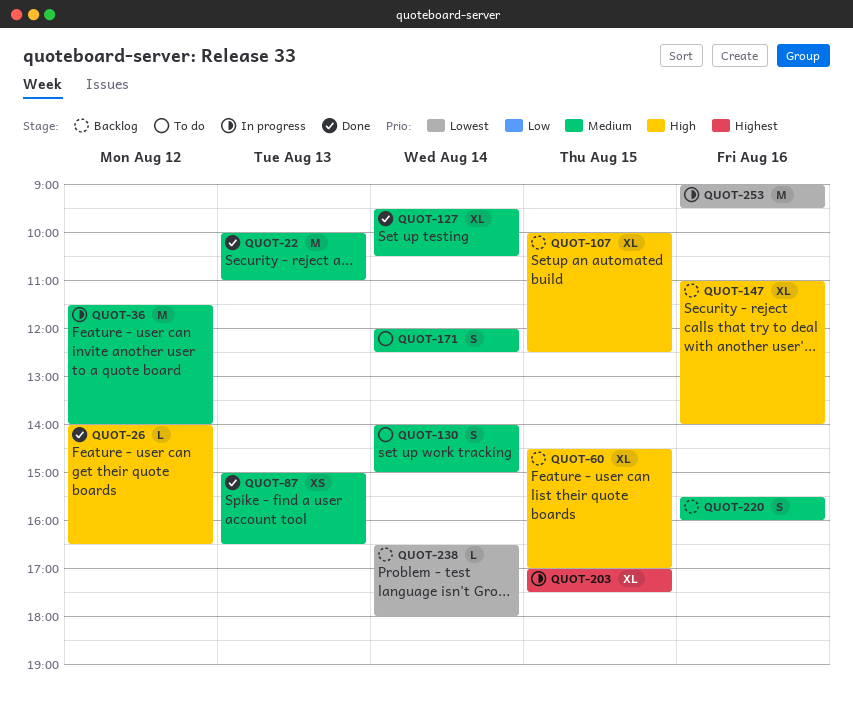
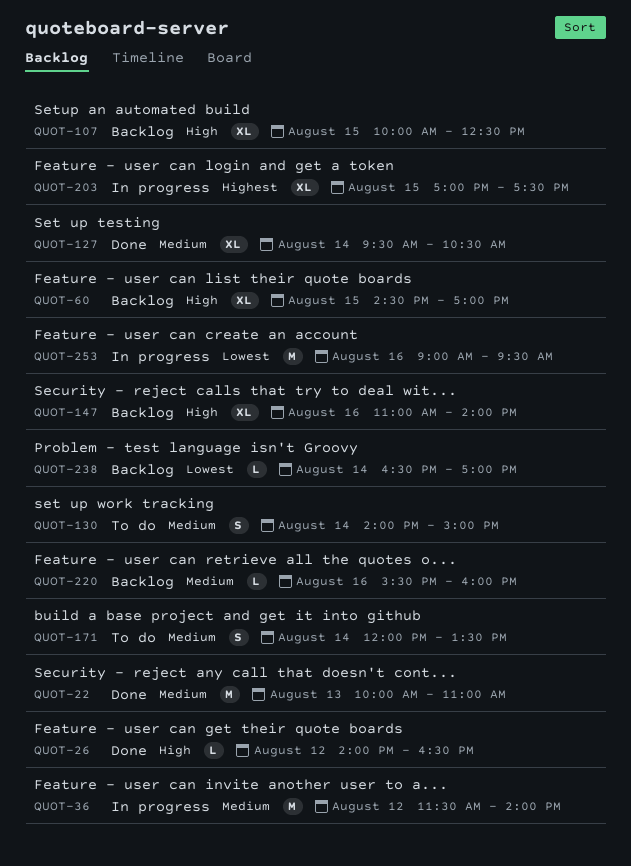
QUOT-87: present -> none
QUOT-171, ends: 12:30 -> 13:30
QUOT-220, estimate: S -> L
QUOT-238, ends: 18:00 -> 17:00

